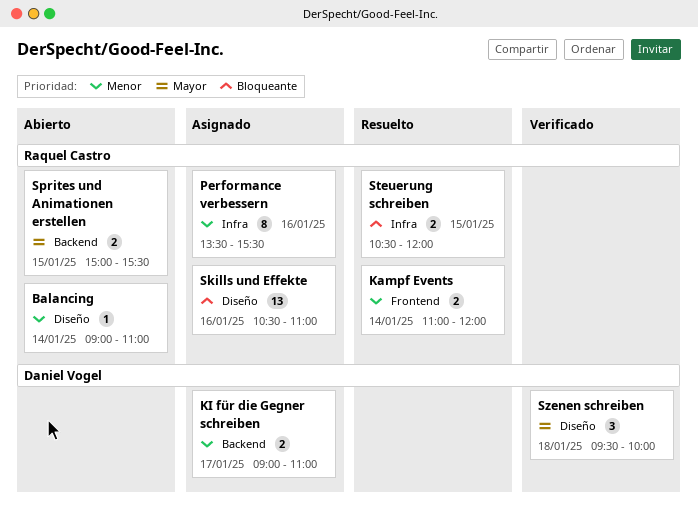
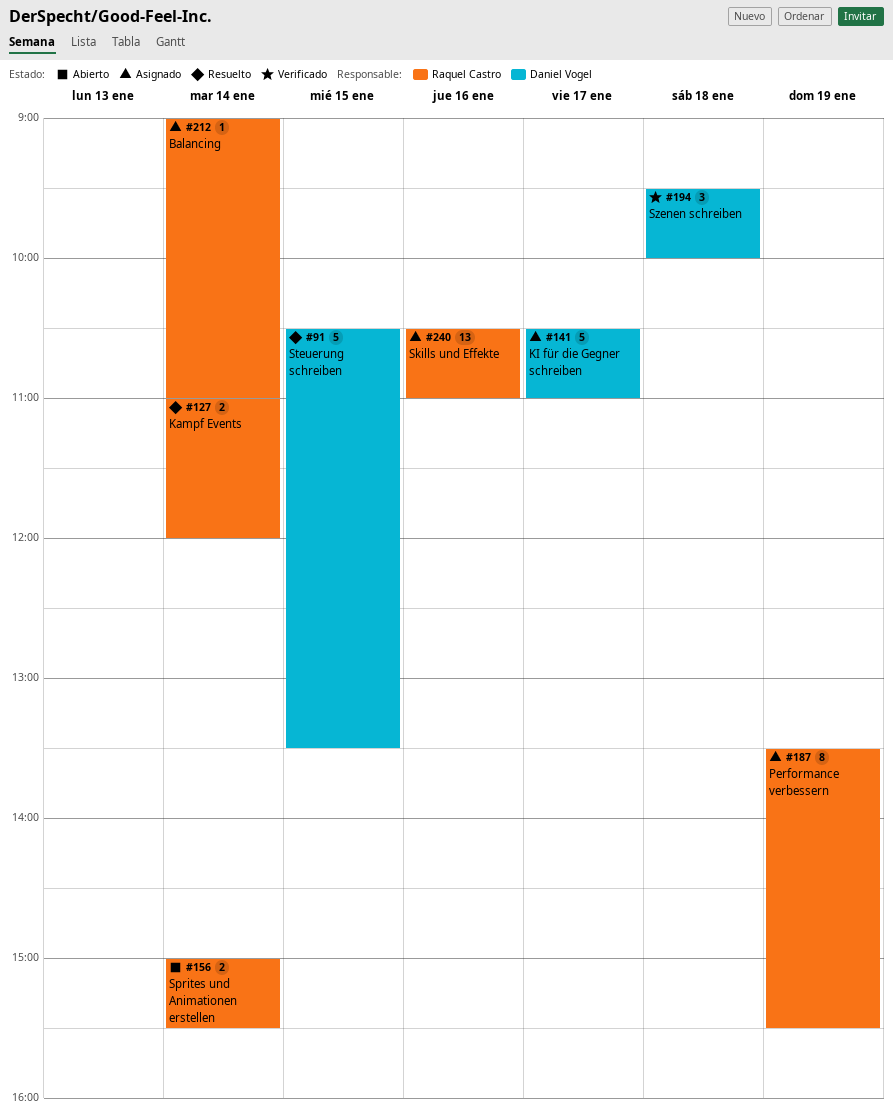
Balancing, status: Abierto -> Asignado
KI für die Gegner schreiben, estimate: 2 -> 5
KI für die Gegner schreiben, begins: 09:00 -> 10:30
Performance verbessern, day: Jan 16 -> Jan 19
Sprites und Animationen erstellen, day: Jan 15 -> Jan 14
Steuerung schreiben, owner: Raquel Castro -> Daniel Vogel
Steuerung schreiben, estimate: 2 -> 5
Steuerung schreiben, ends: 12:00 -> 13:30

